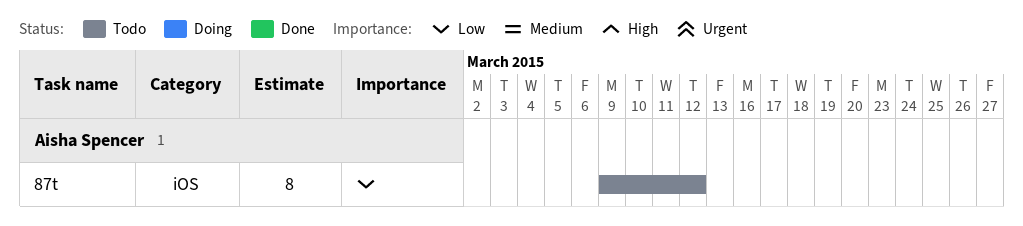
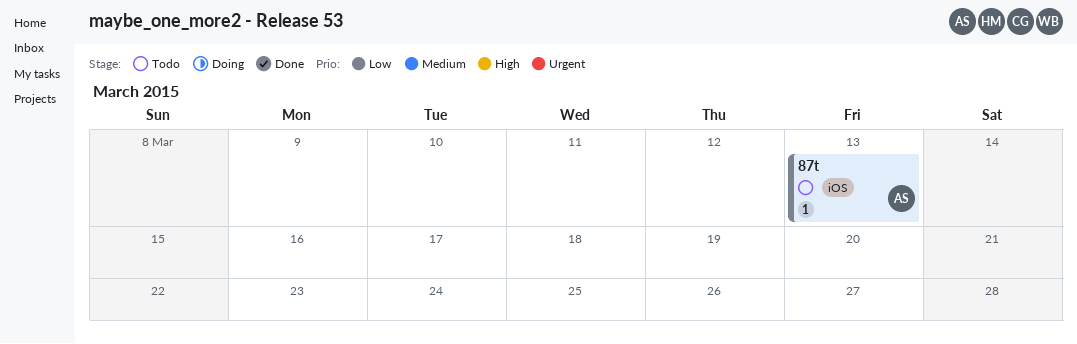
87t, estimate: 8 -> 1
87t, due: Mar 12 -> Mar 13

